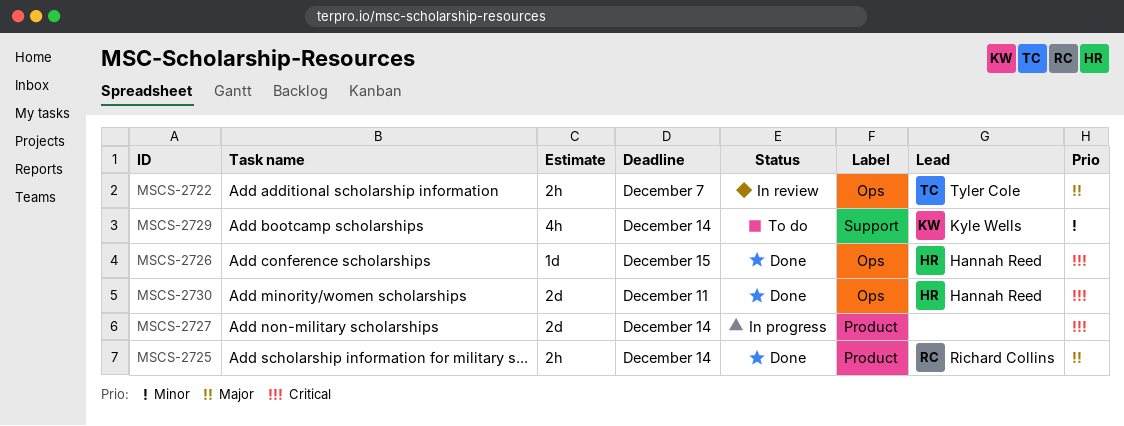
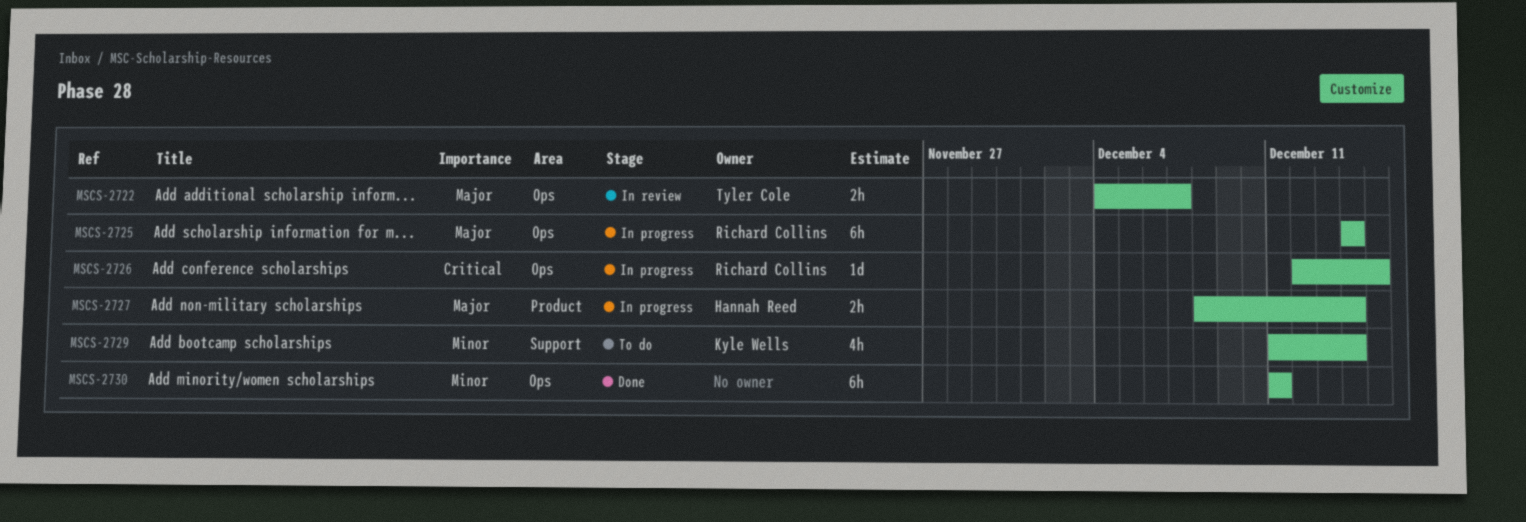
MSCS-2725, status: Done -> In progress
MSCS-2725, label: Product -> Ops
MSCS-2725, estimate: 2h -> 6h
MSCS-2726, status: Done -> In progress
MSCS-2726, owner: Hannah Reed -> Richard Collins
MSCS-2727, owner: none -> Hannah Reed
MSCS-2727, priority: Critical -> Major
MSCS-2727, estimate: 2d -> 2h
MSCS-2730, owner: Hannah Reed -> none
MSCS-2730, priority: Critical -> Minor
MSCS-2730, estimate: 2d -> 6h

